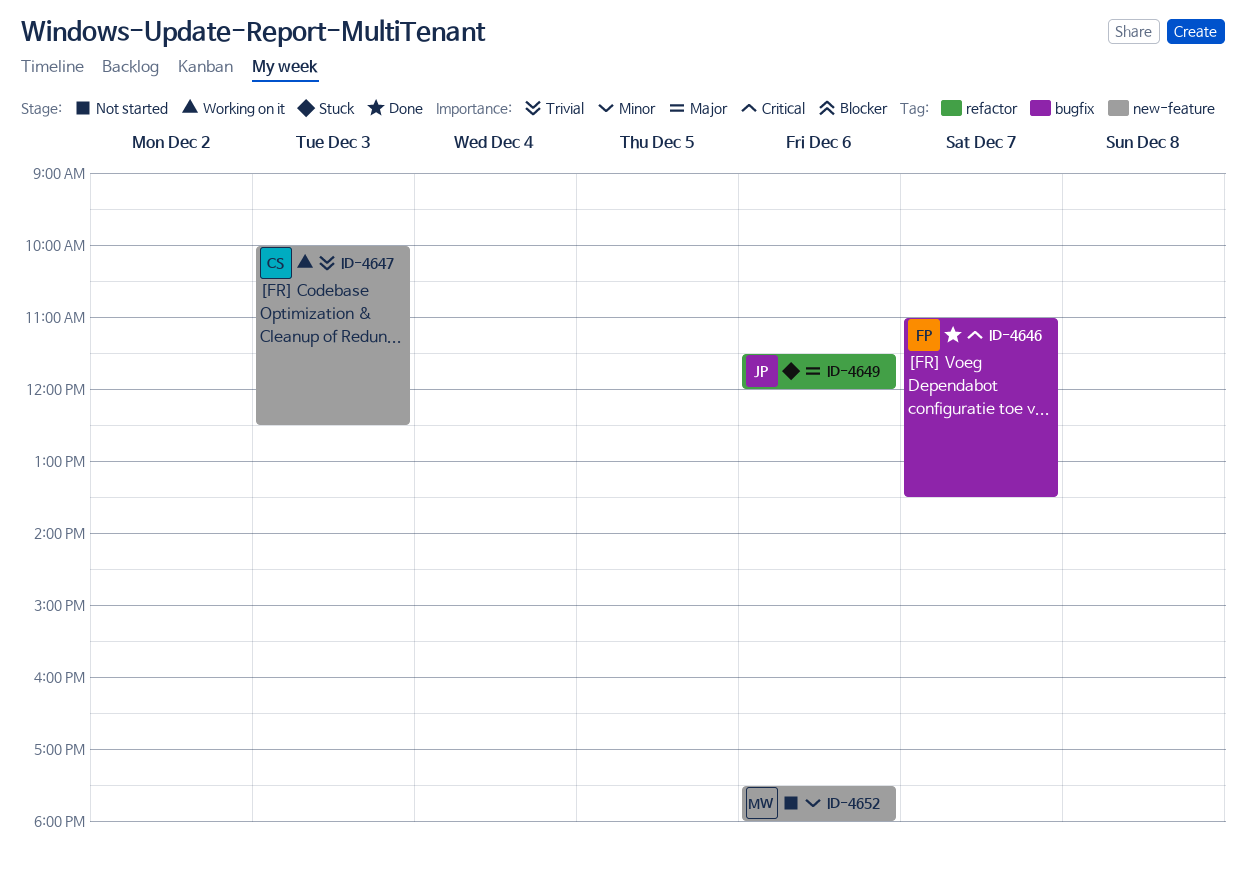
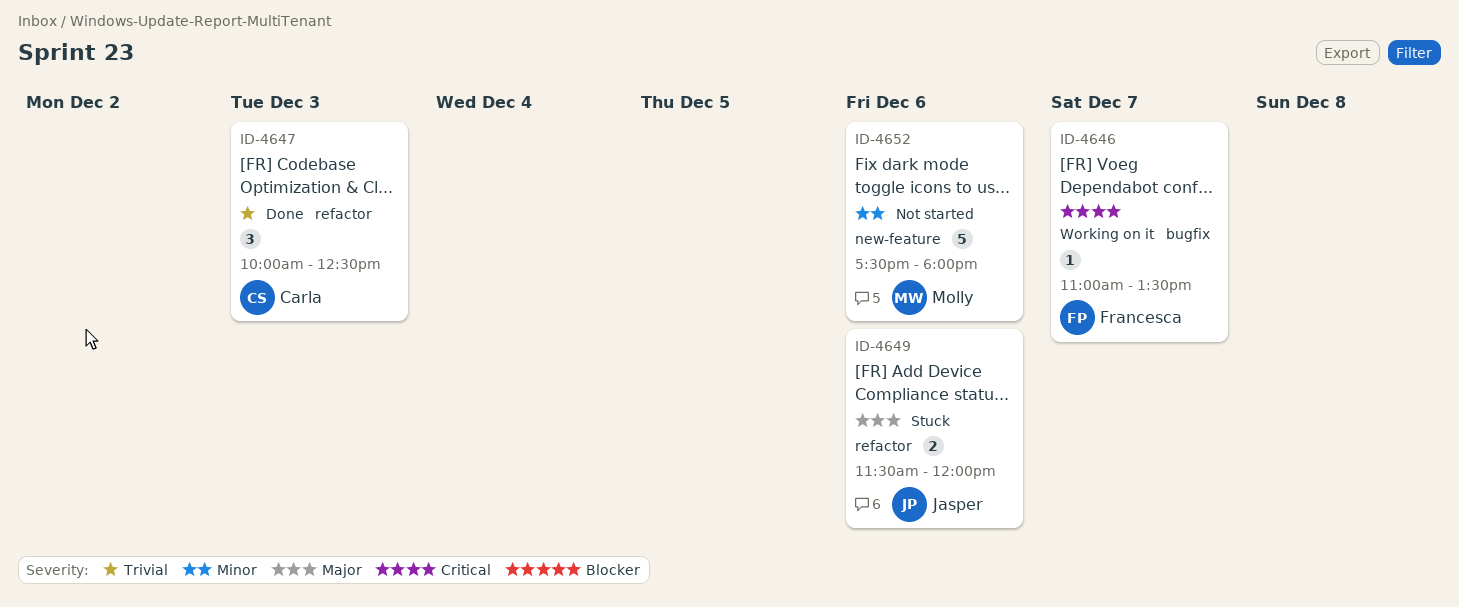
ID-4646, status: Done -> Working on it
ID-4647, status: Working on it -> Done
ID-4647, label: new-feature -> refactor

